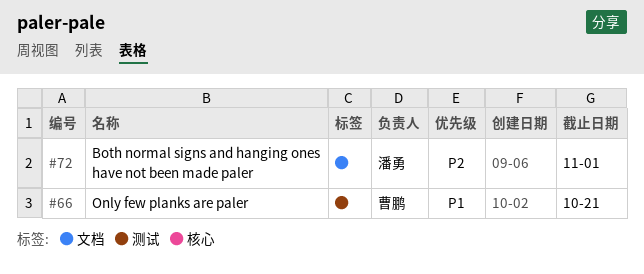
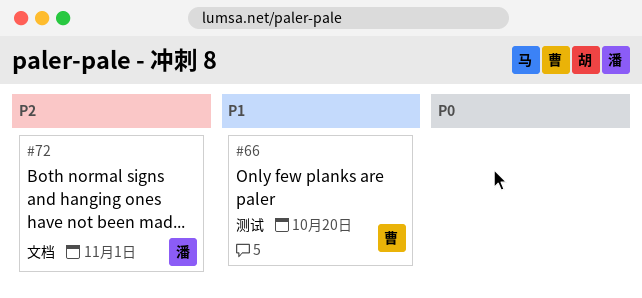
#66, due: Oct 21 -> Oct 20

